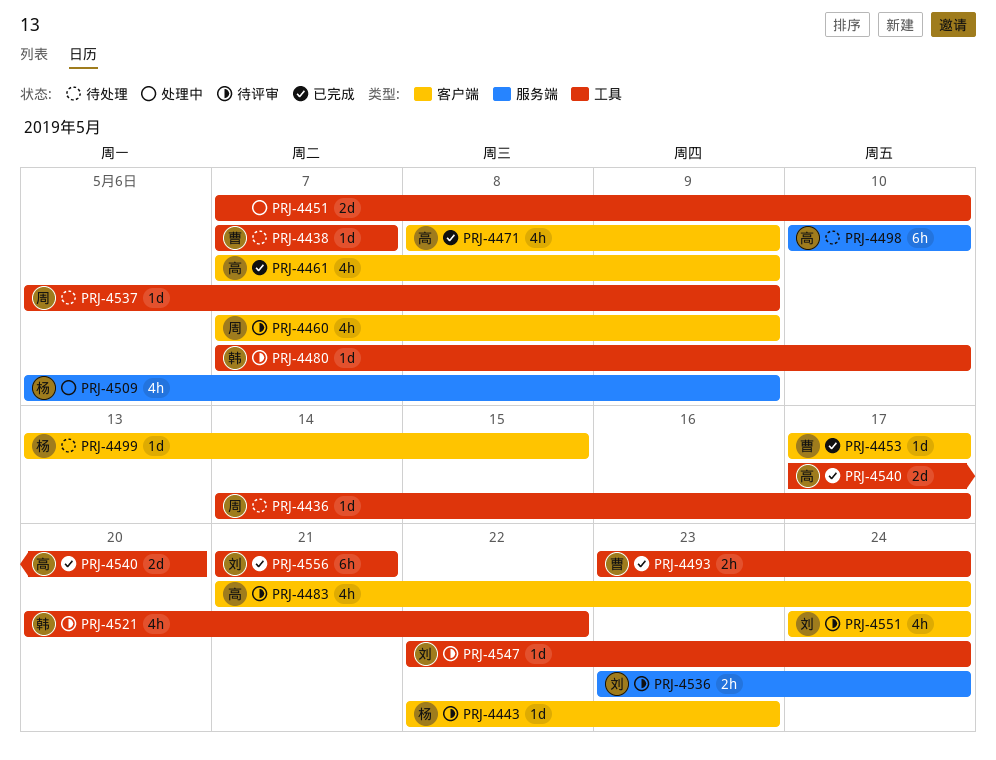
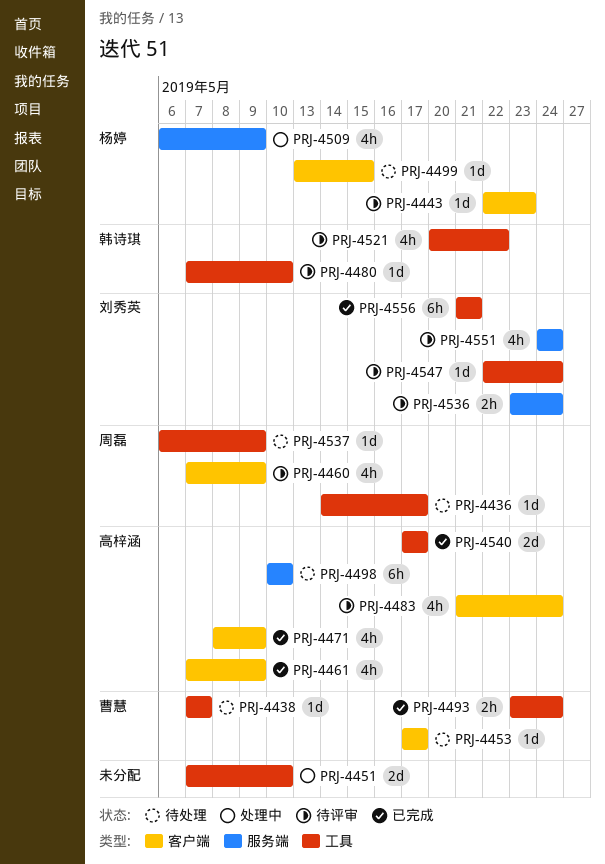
PRJ-4453, status: 已完成 -> 待处理
PRJ-4540, due: May 20 -> May 17
PRJ-4551, label: 客户端 -> 服务端

